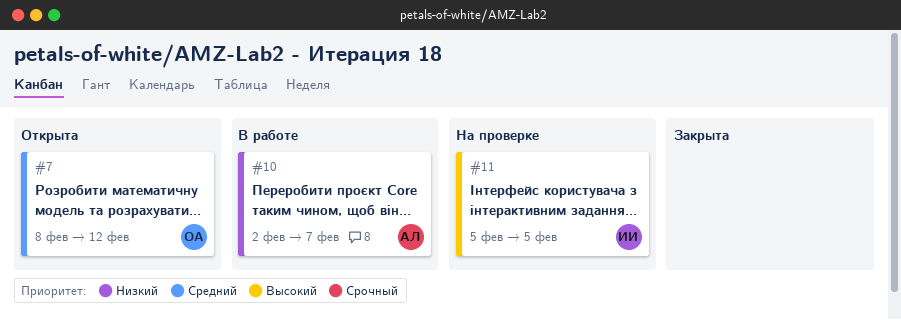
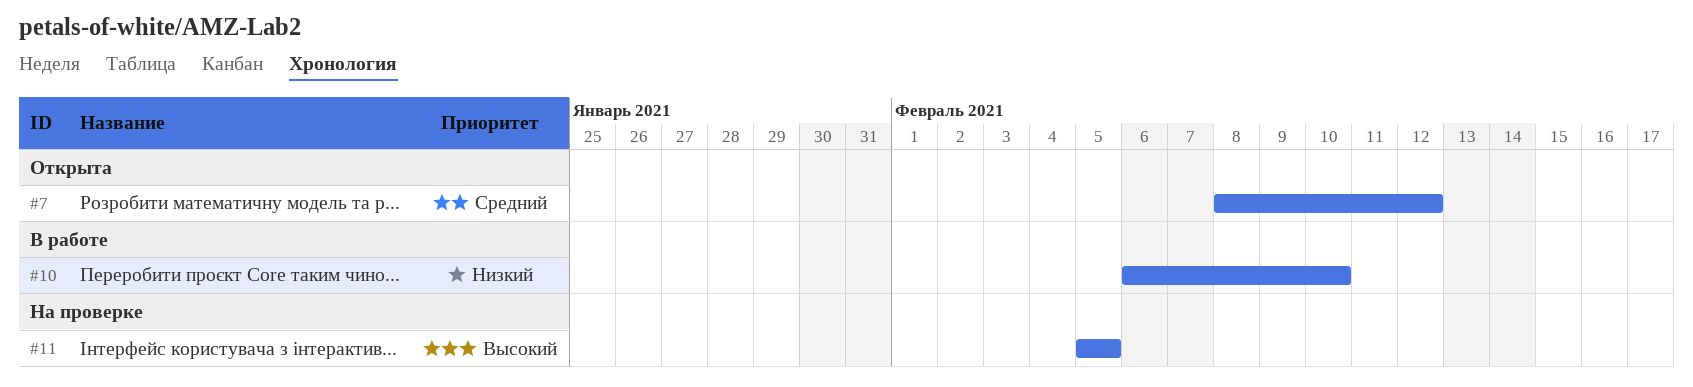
#10, start: Feb 2 -> Feb 6
#10, due: Feb 7 -> Feb 10

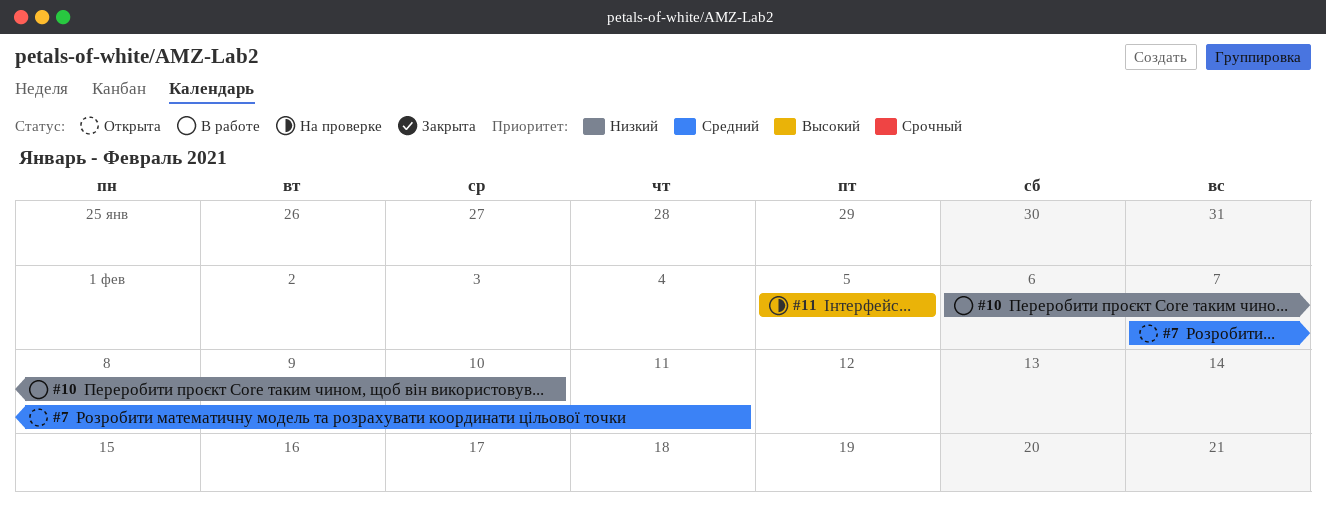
#7, start: Feb 8 -> Feb 7
#7, due: Feb 12 -> Feb 11

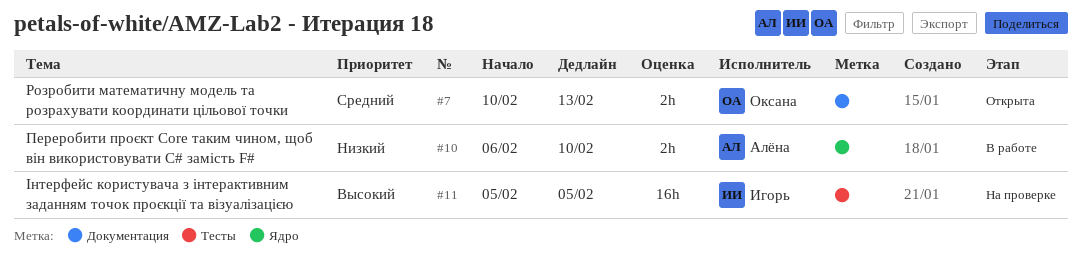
#7, start: Feb 7 -> Feb 10
#7, due: Feb 11 -> Feb 13

